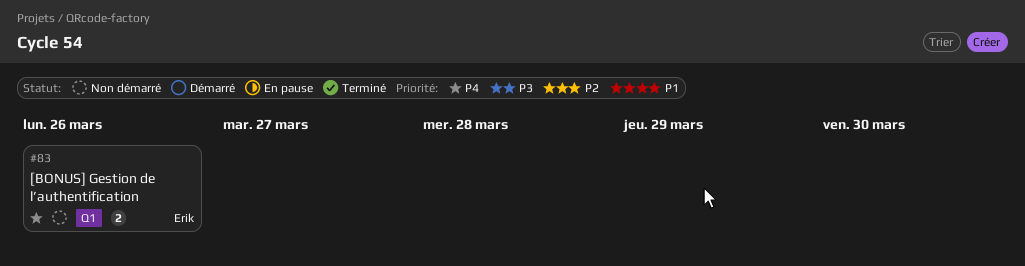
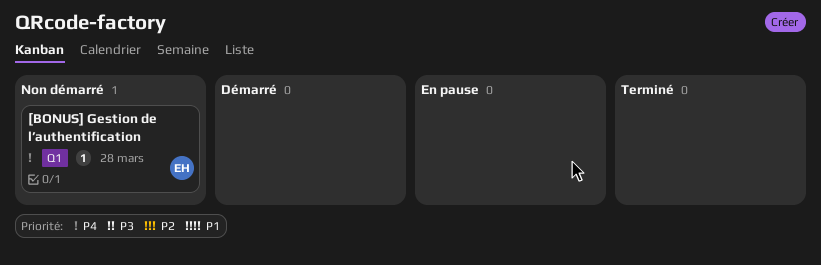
[BONUS] Gestion de l’authentification, estimate: 2 -> 1
[BONUS] Gestion de l’authentification, due: Mar 26 -> Mar 28

